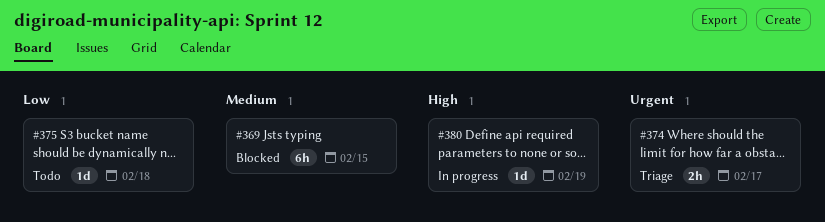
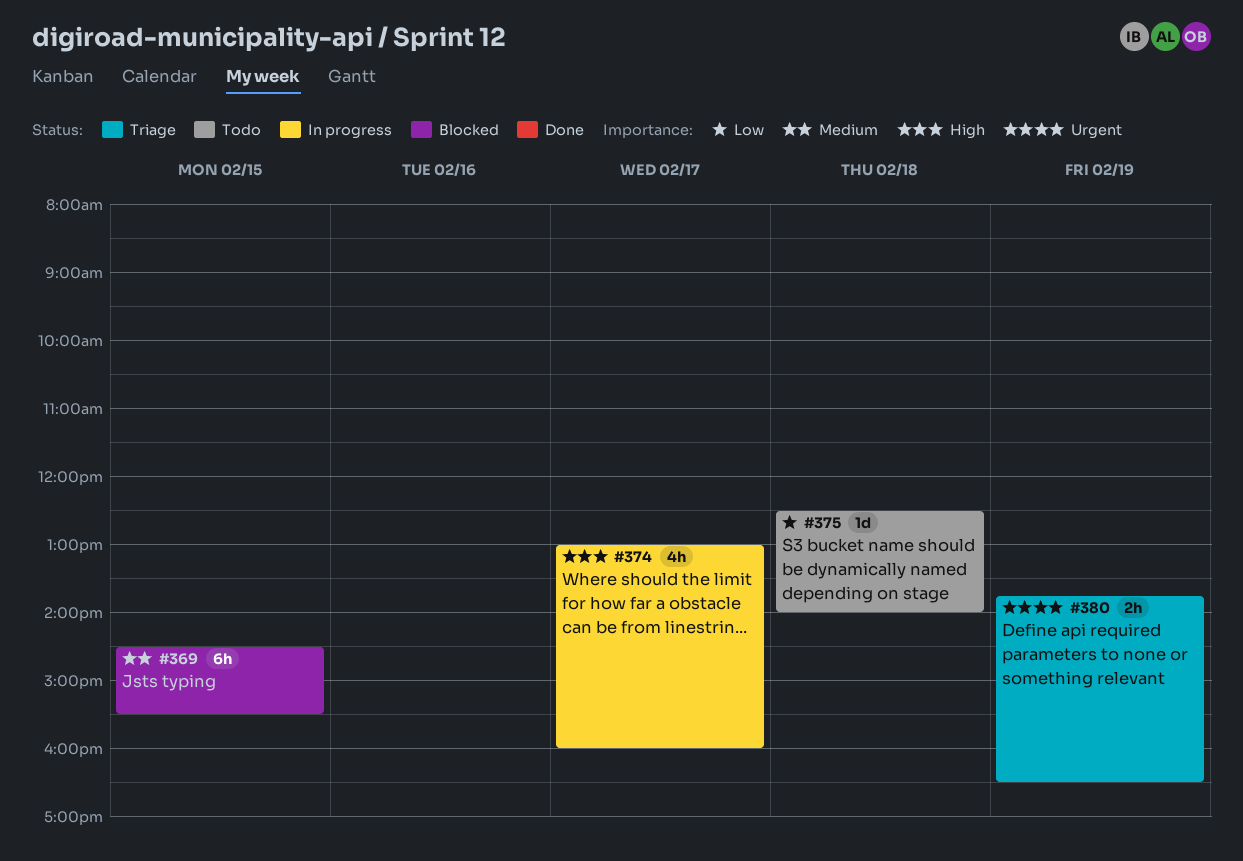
#374, status: Triage -> In progress
#374, priority: Urgent -> High
#374, estimate: 2h -> 4h
#380, status: In progress -> Triage
#380, priority: High -> Urgent
#380, estimate: 1d -> 2h

